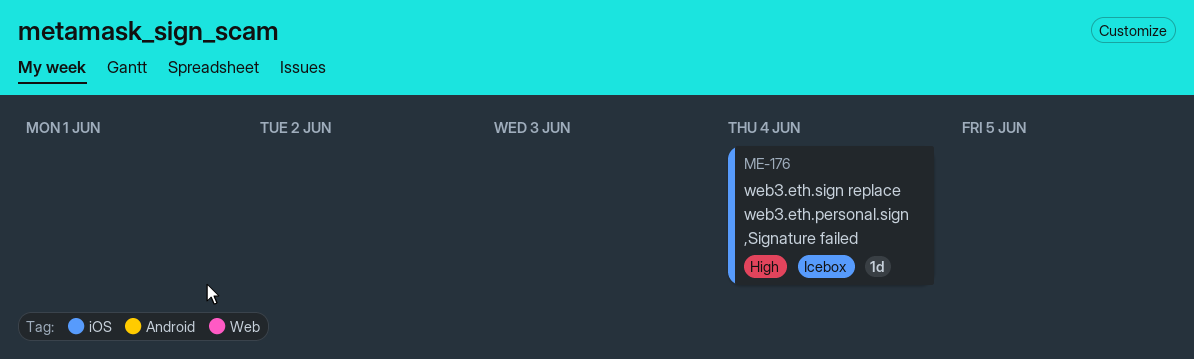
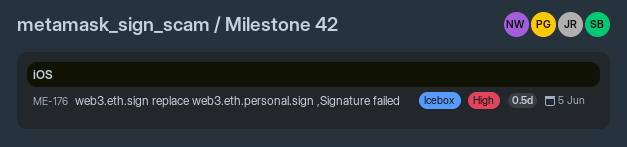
ME-176, estimate: 1d -> 0.5d
ME-176, due: Jun 4 -> Jun 5

